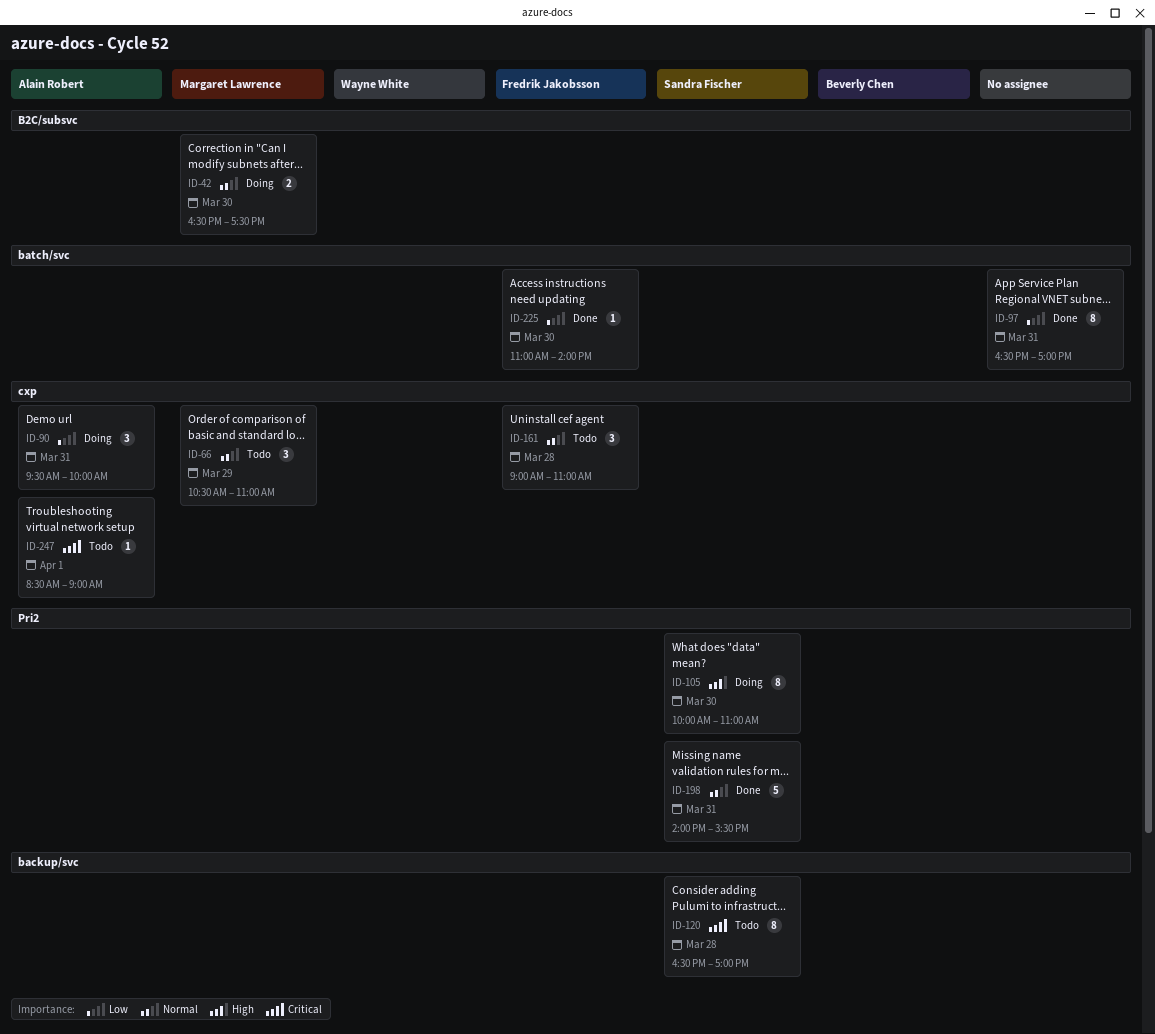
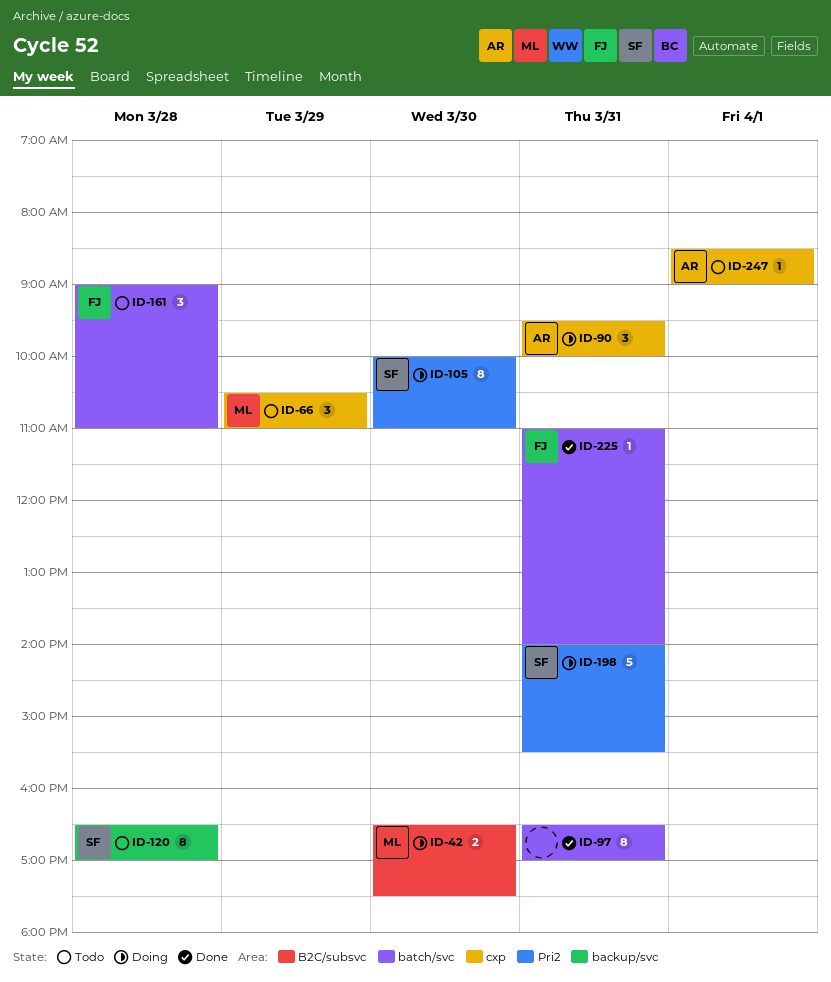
ID-161, label: cxp -> batch/svc
ID-198, status: Done -> Doing
ID-225, day: Mar 30 -> Mar 31

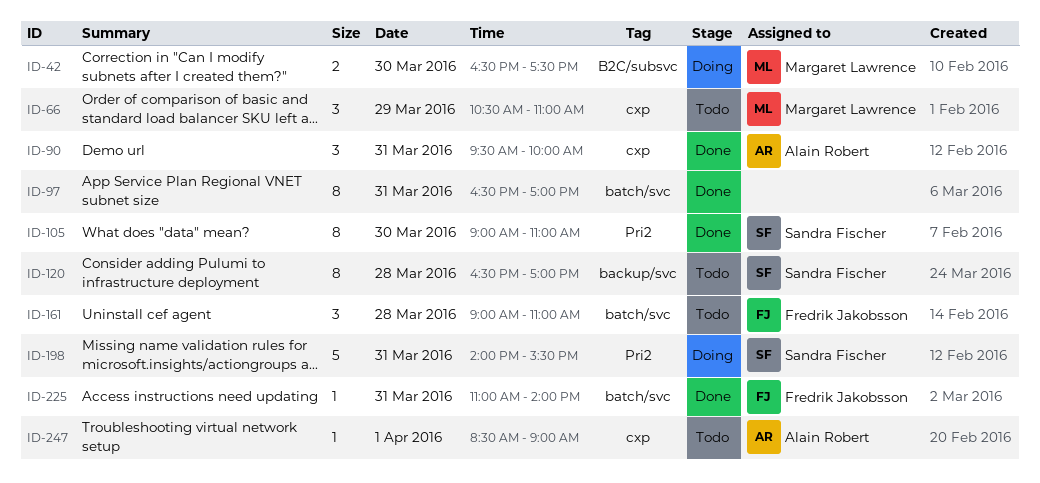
ID-90, status: Doing -> Done
ID-105, status: Doing -> Done
ID-105, begins: 10:00 -> 09:00

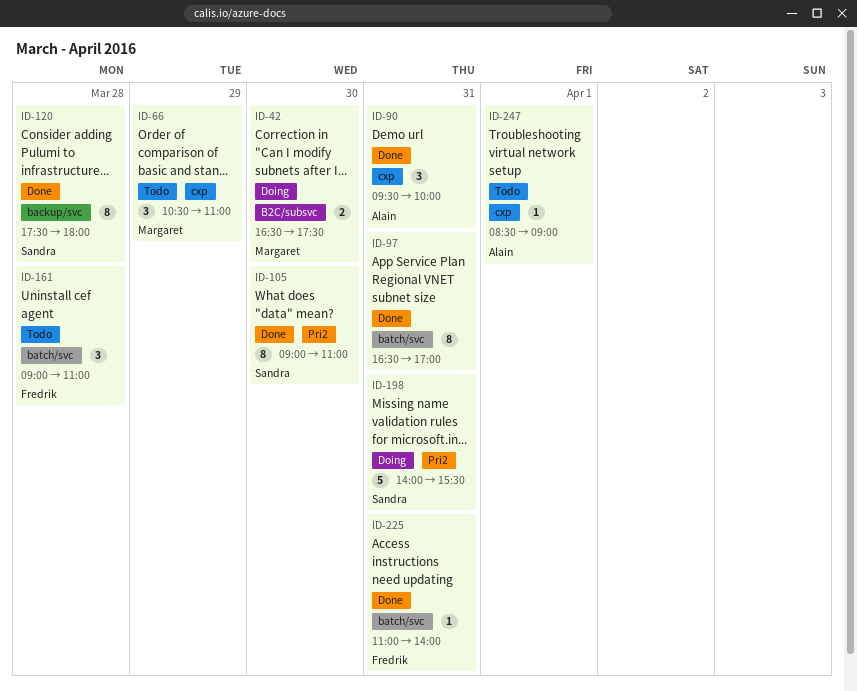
ID-120, status: Todo -> Done
ID-120, begins: 16:30 -> 17:30
ID-120, ends: 17:00 -> 18:00

